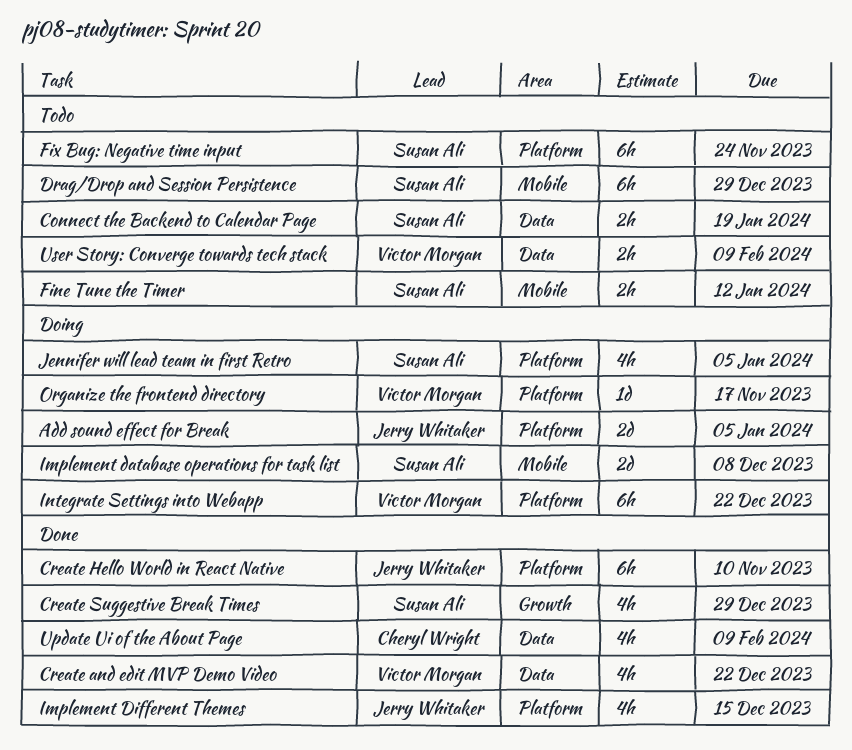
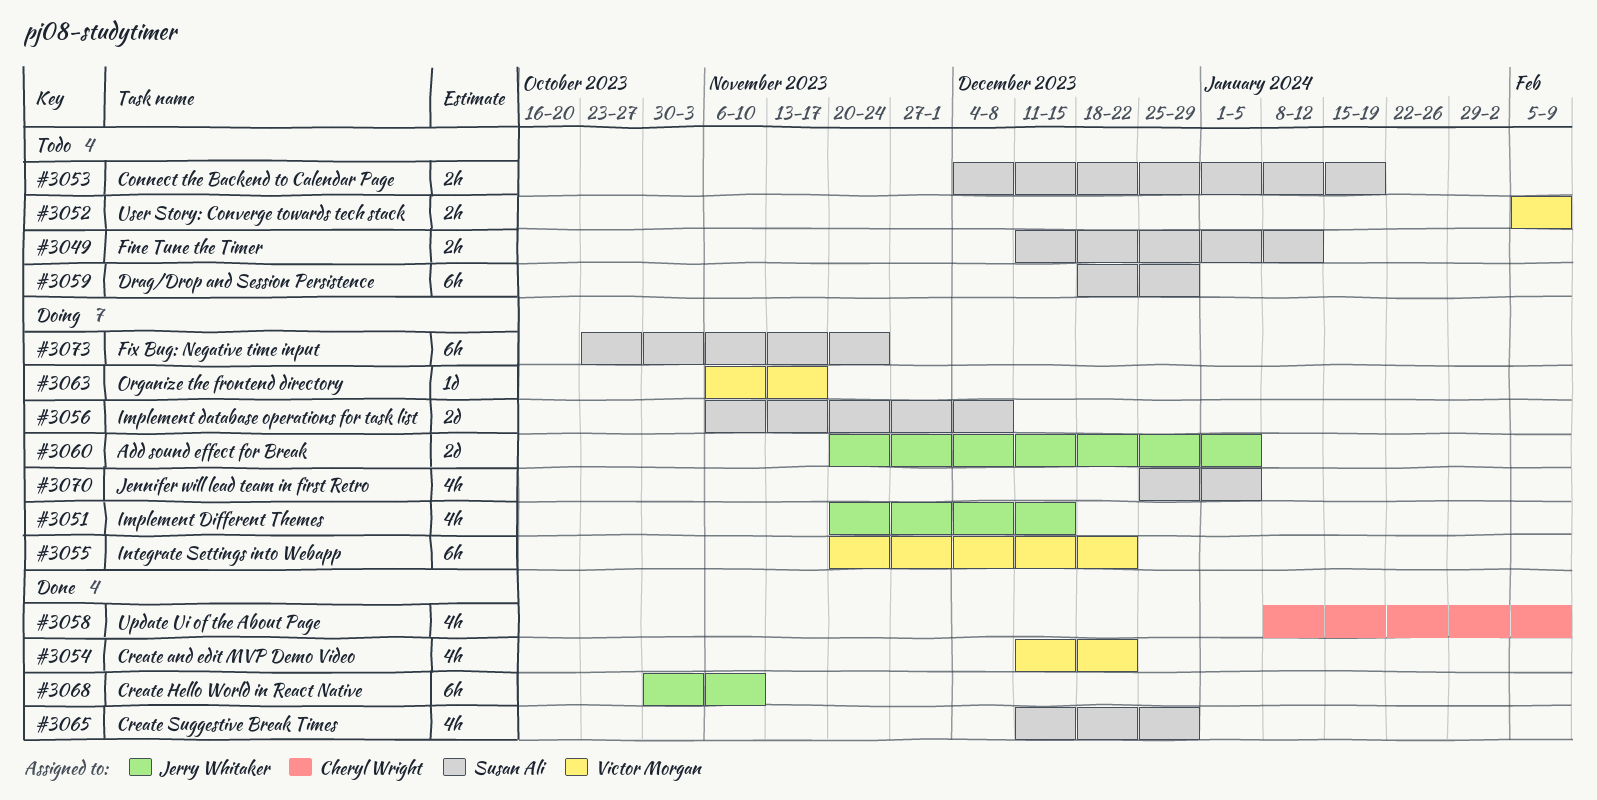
Fix Bug: Negative time input, status: Todo -> Doing
Implement Different Themes, status: Done -> Doing

